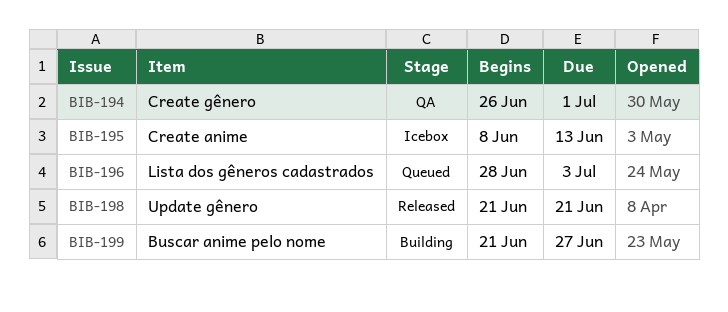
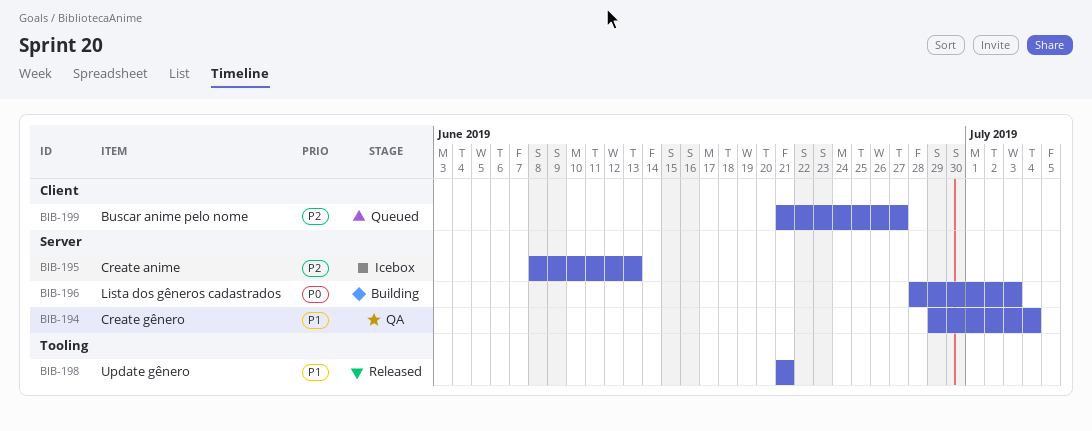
BIB-194, start: Jun 26 -> Jun 29
BIB-194, due: Jul 1 -> Jul 4
BIB-196, status: Queued -> Building
BIB-199, status: Building -> Queued

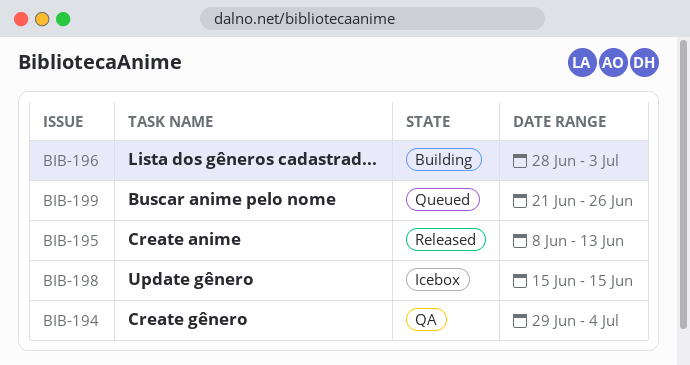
BIB-195, status: Icebox -> Released
BIB-198, status: Released -> Icebox
BIB-198, start: Jun 21 -> Jun 15
BIB-198, due: Jun 21 -> Jun 15
BIB-199, due: Jun 27 -> Jun 26

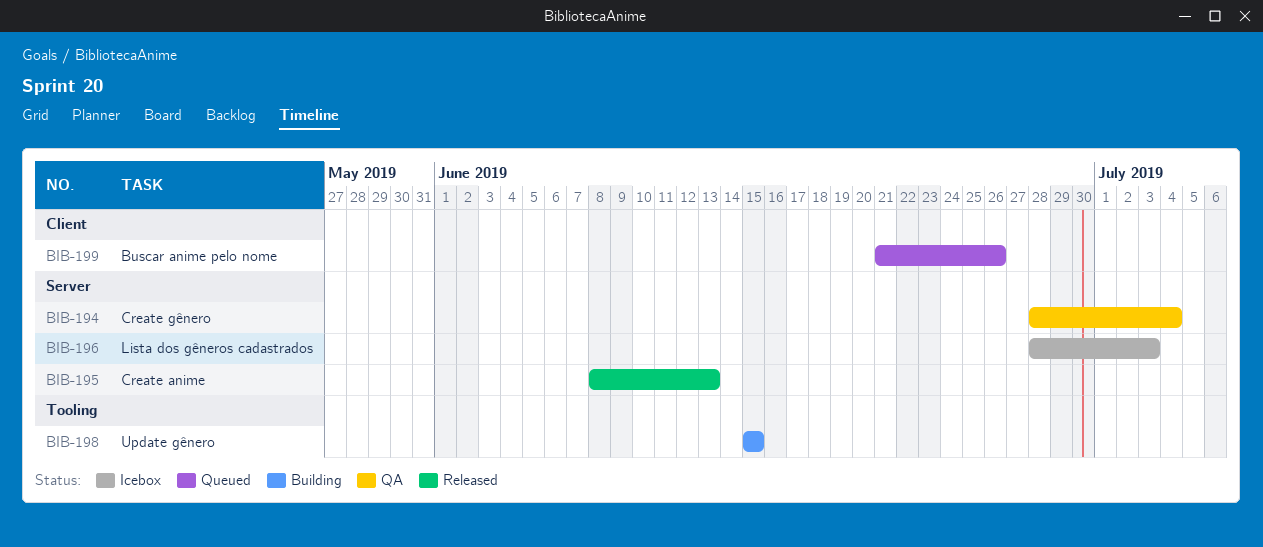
BIB-194, start: Jun 29 -> Jun 28
BIB-196, status: Building -> Icebox
BIB-198, status: Icebox -> Building

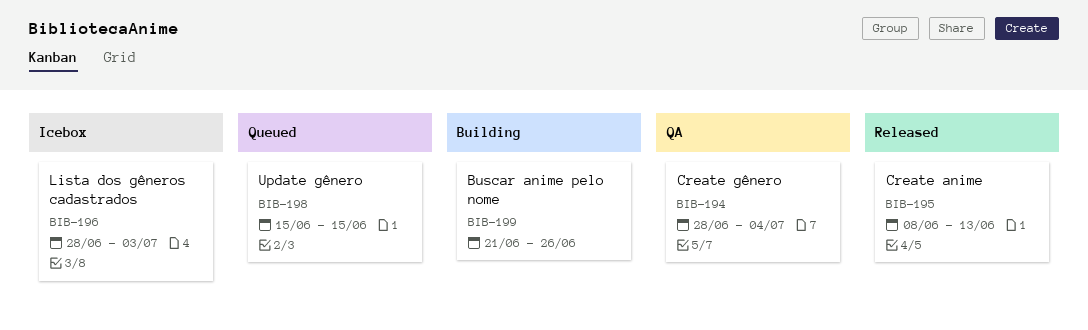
BIB-198, status: Building -> Queued
BIB-199, status: Queued -> Building

